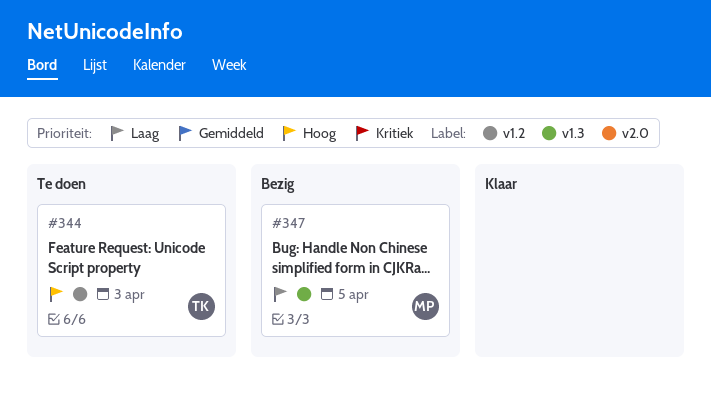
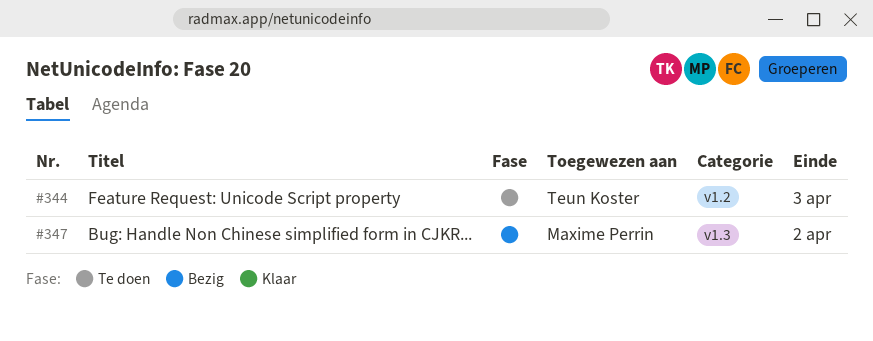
#347, due: Apr 5 -> Apr 2

